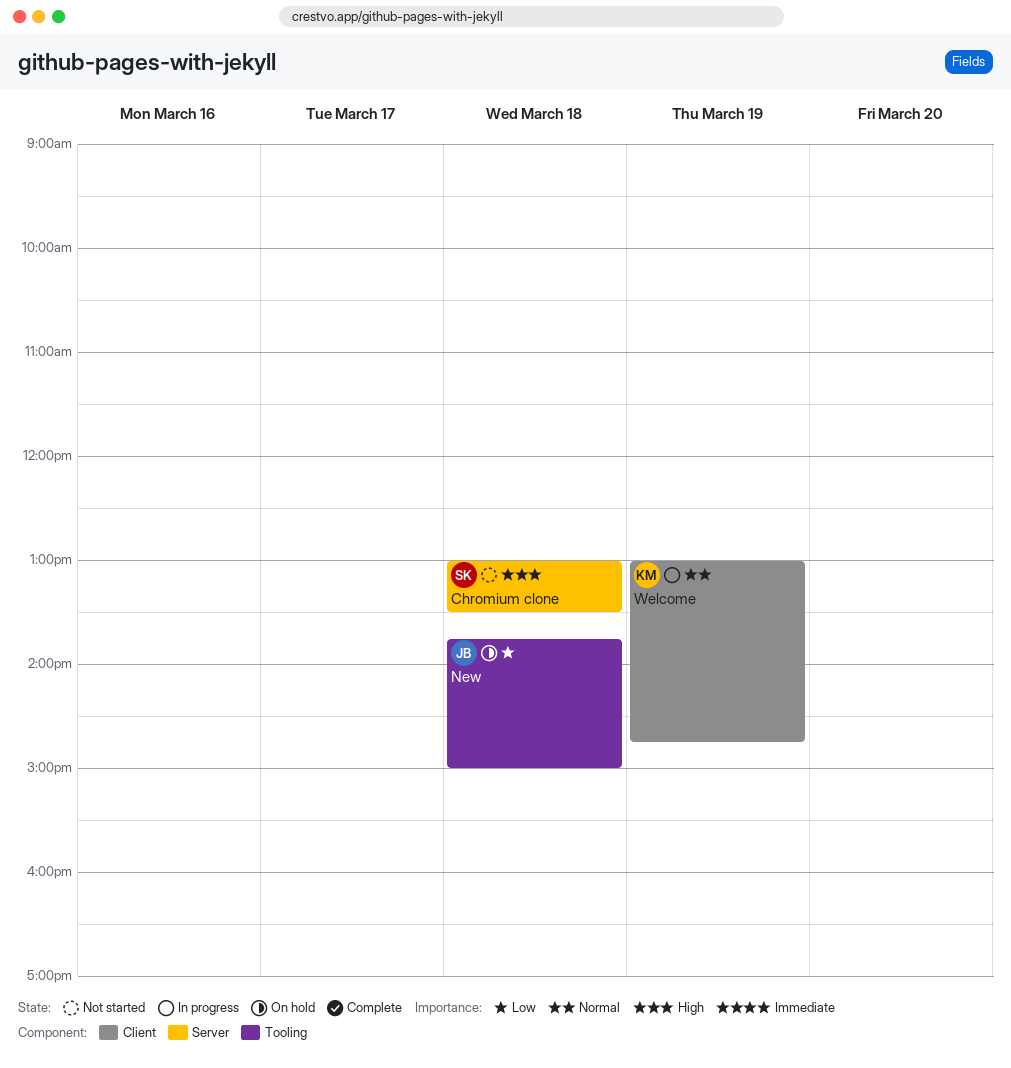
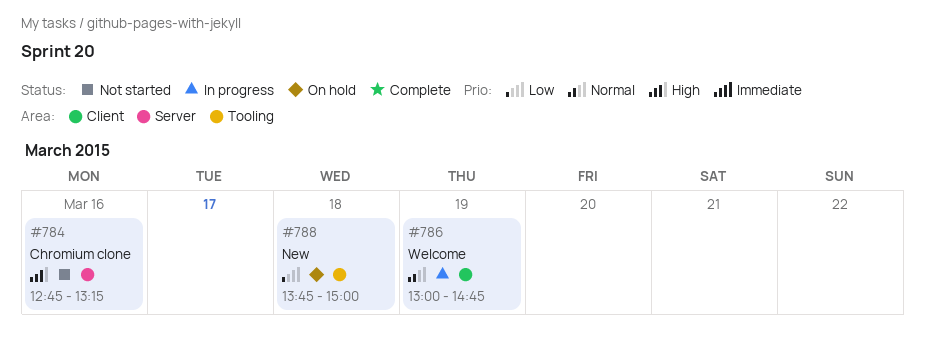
Chromium clone, day: Mar 18 -> Mar 16
Chromium clone, begins: 13:00 -> 12:45
Chromium clone, ends: 13:30 -> 13:15

